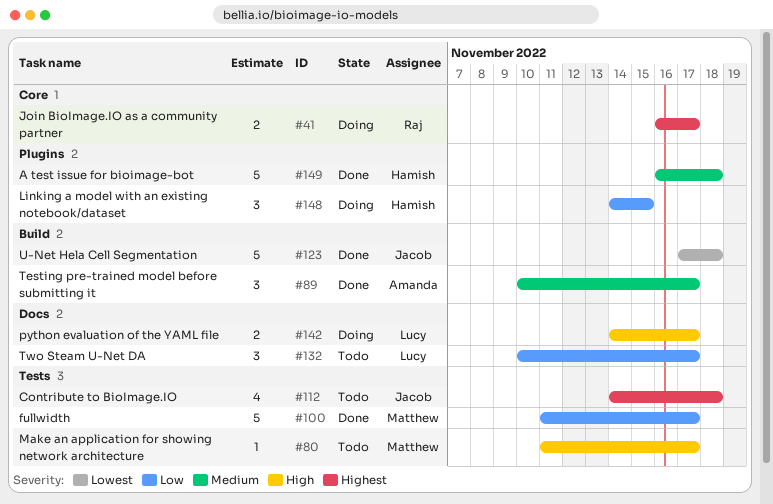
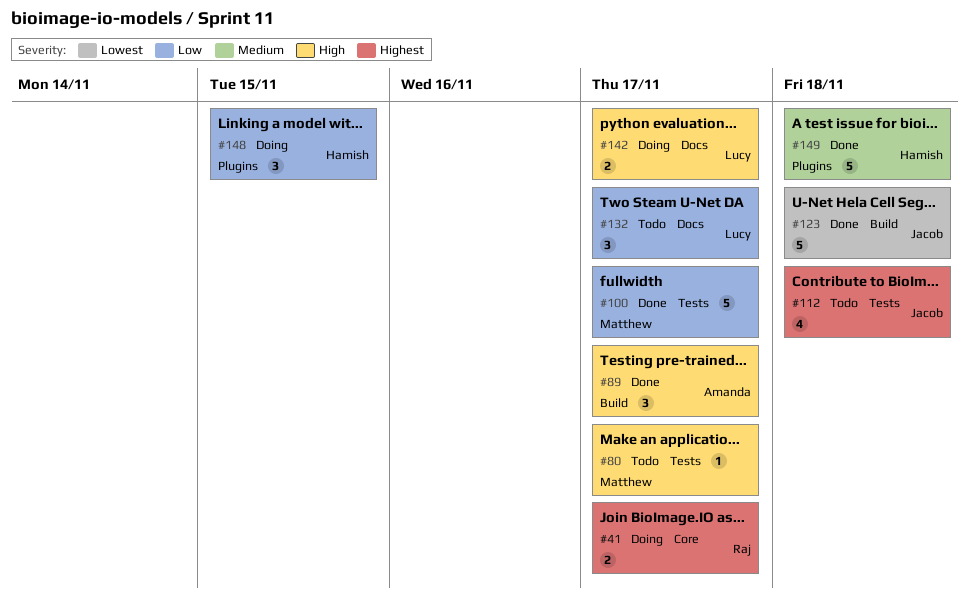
#89, priority: Medium -> High

